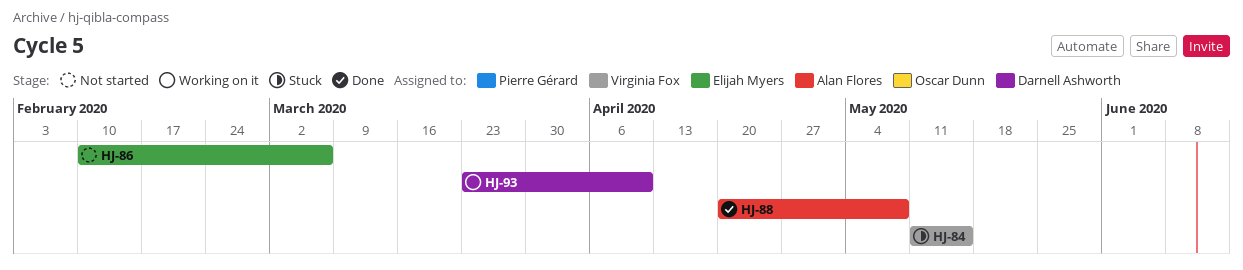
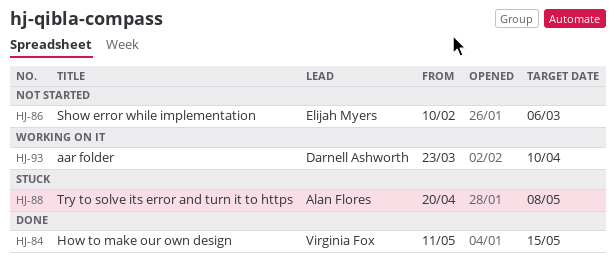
HJ-84, status: Stuck -> Done
HJ-88, status: Done -> Stuck

